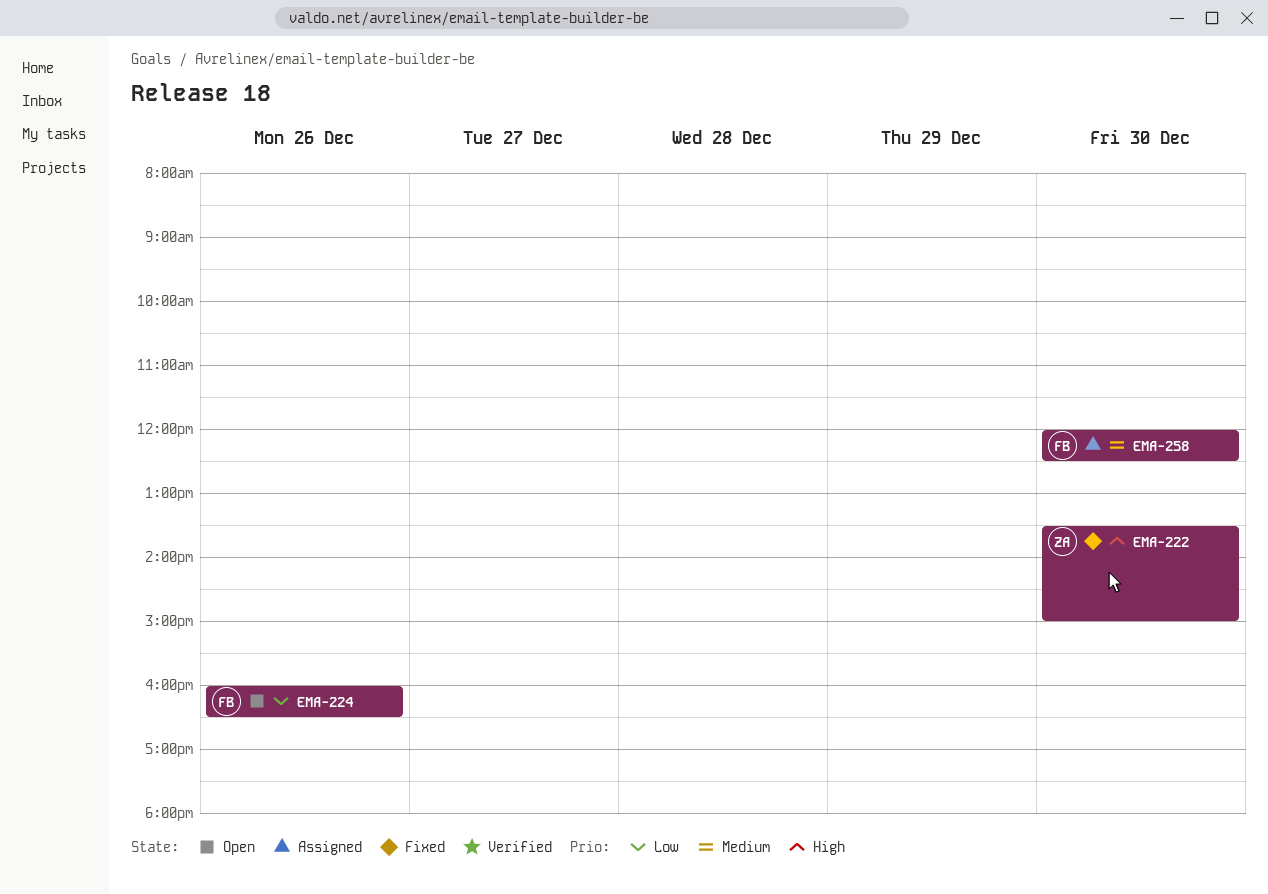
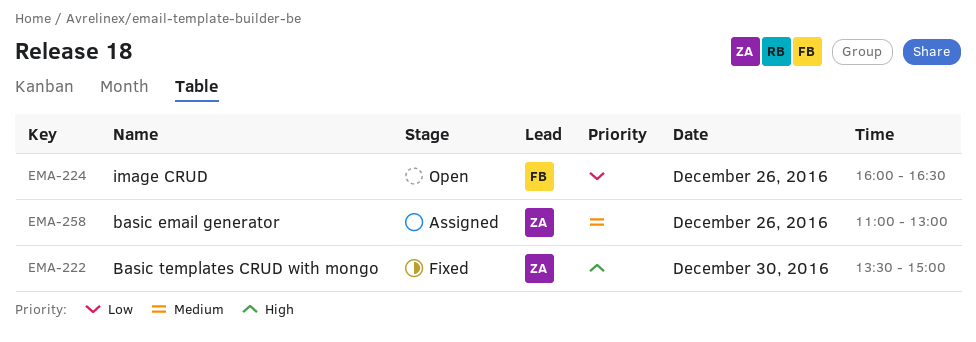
EMA-258, owner: FB -> ZA
EMA-258, day: Dec 30 -> Dec 26
EMA-258, begins: 12:00 -> 11:00
EMA-258, ends: 12:30 -> 13:00

